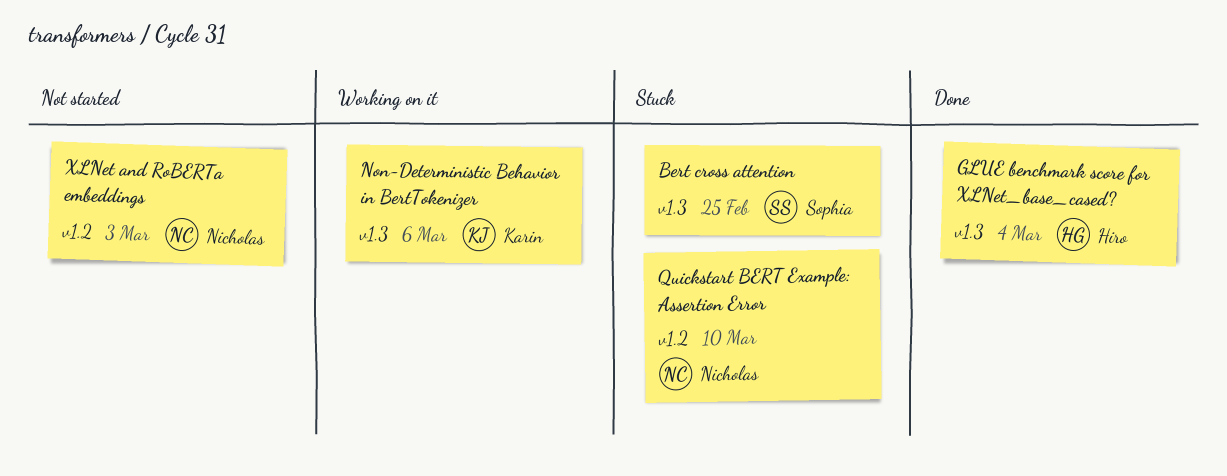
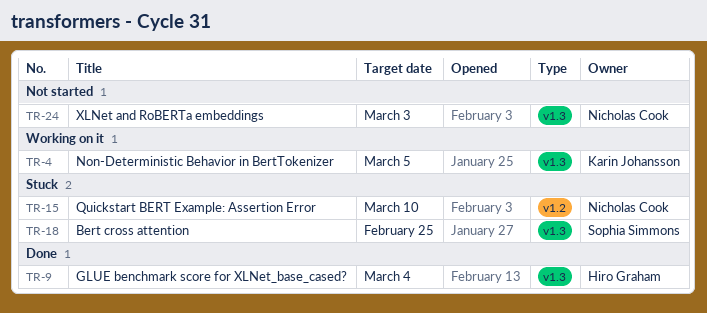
Non-Deterministic Behavior in BertTokenizer, due: Mar 6 -> Mar 5
XLNet and RoBERTa embeddings, label: v1.2 -> v1.3

